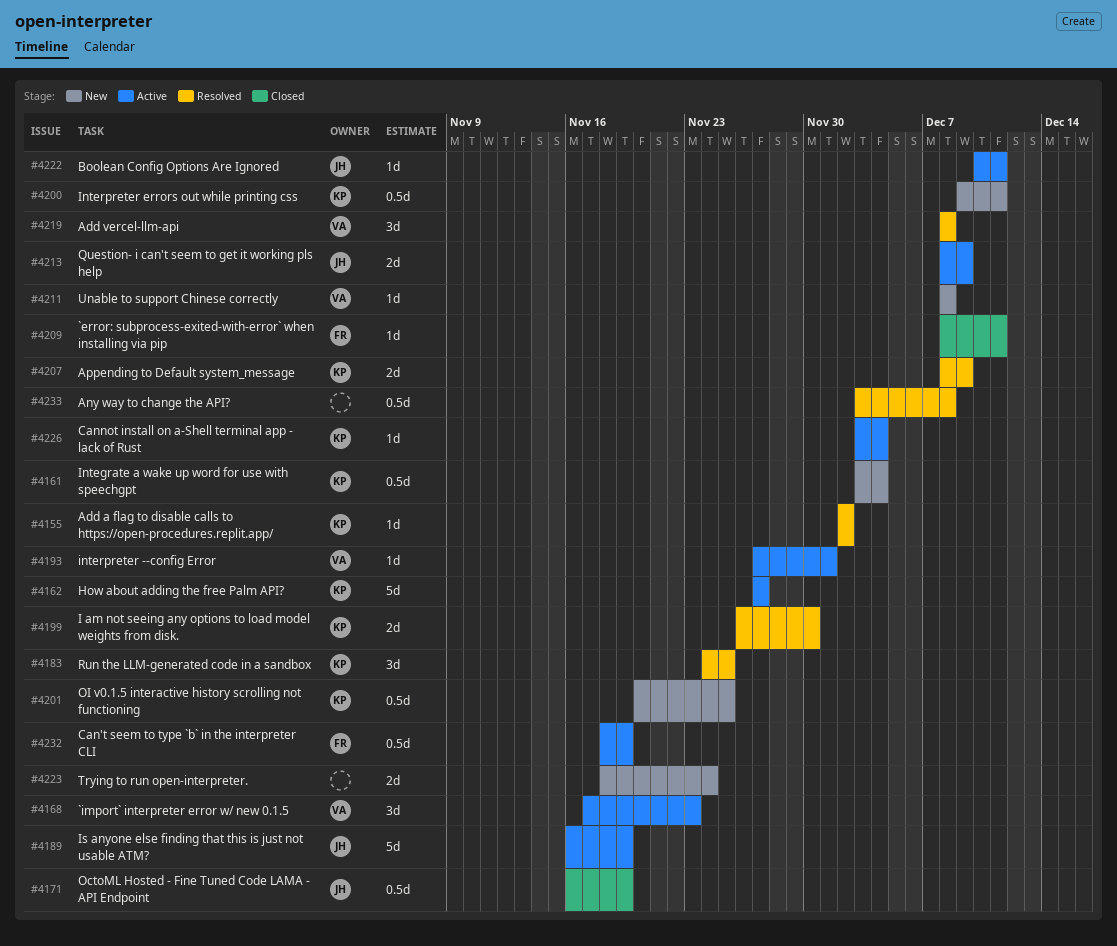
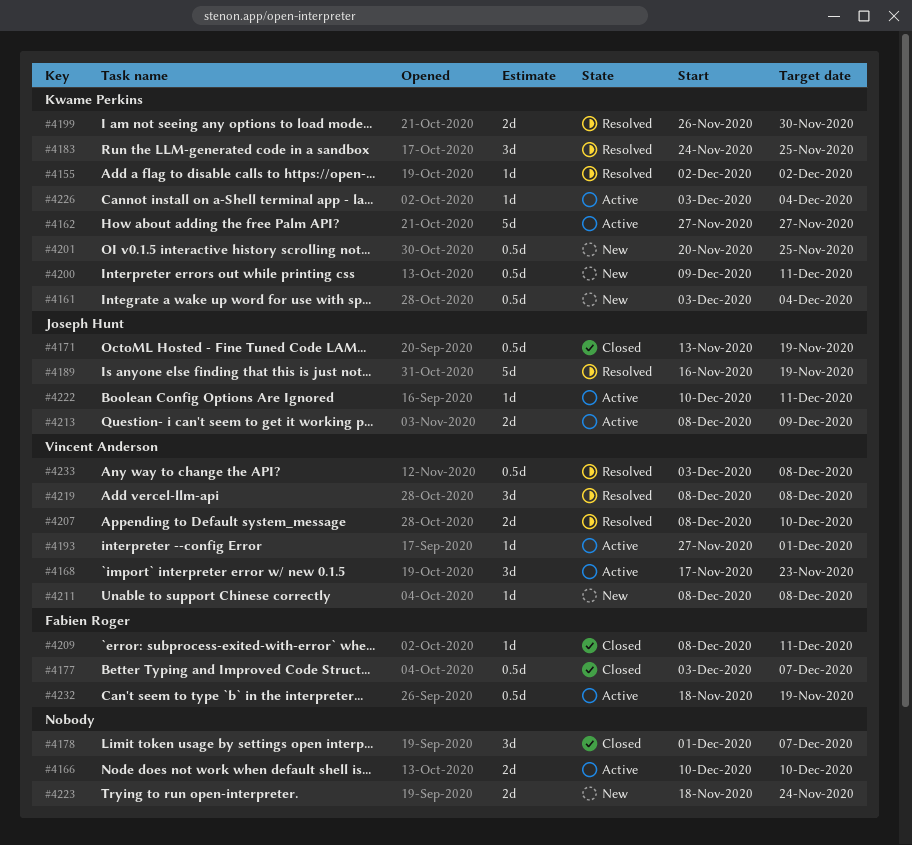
#4166: none -> present
#4171, start: Nov 16 -> Nov 13
#4177: none -> present
#4178: none -> present
#4189, status: Active -> Resolved
#4207, owner: Kwame Perkins -> Vincent Anderson
#4207, due: Dec 9 -> Dec 10
#4233, owner: none -> Vincent Anderson

